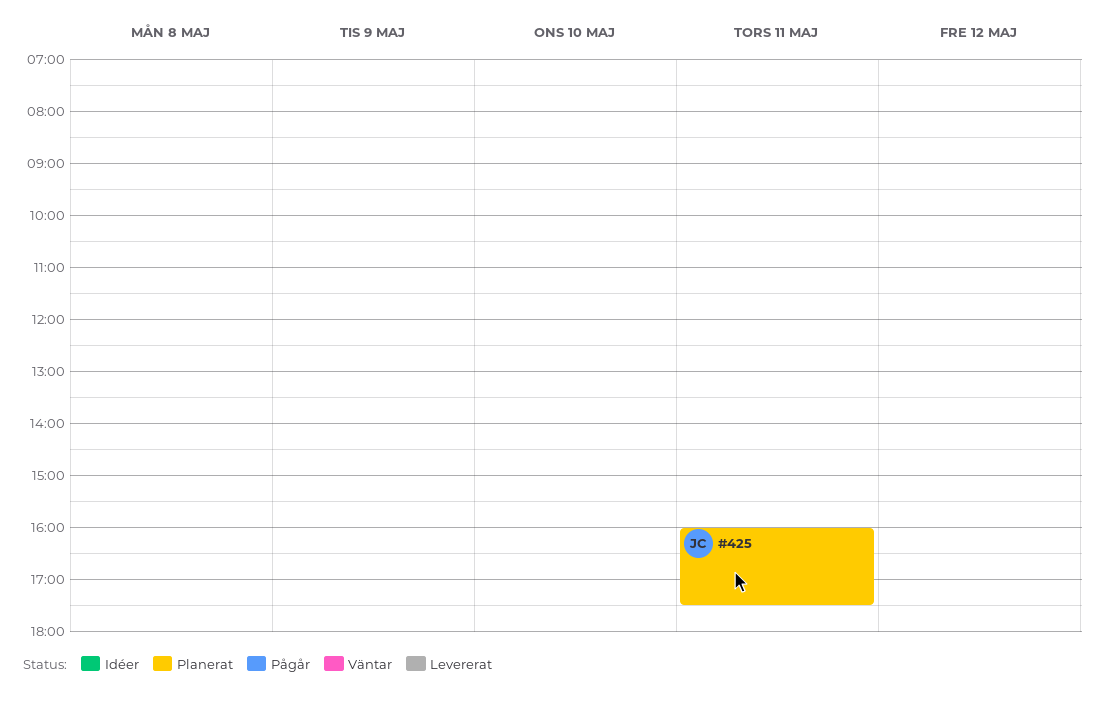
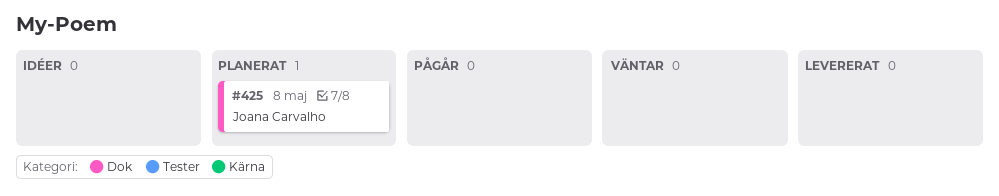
#425, day: May 11 -> May 8

